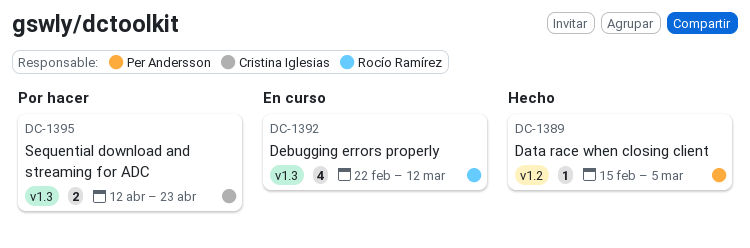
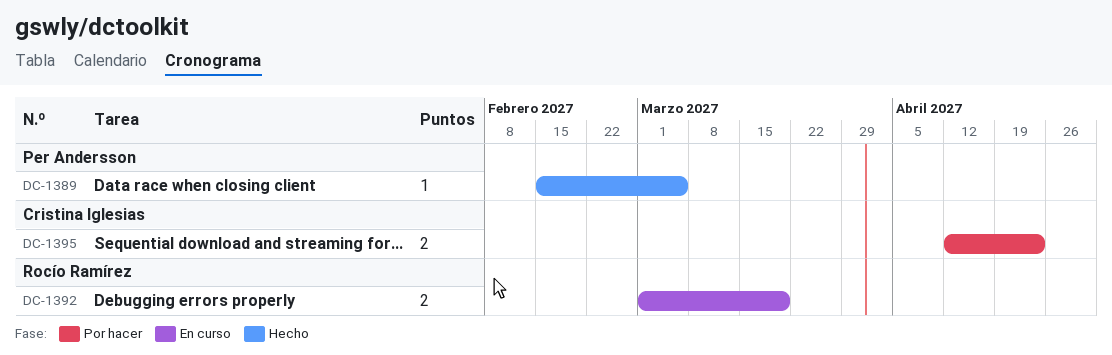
DC-1392, estimate: 4 -> 2
DC-1392, start: Feb 22 -> Mar 1
DC-1392, due: Mar 12 -> Mar 19

